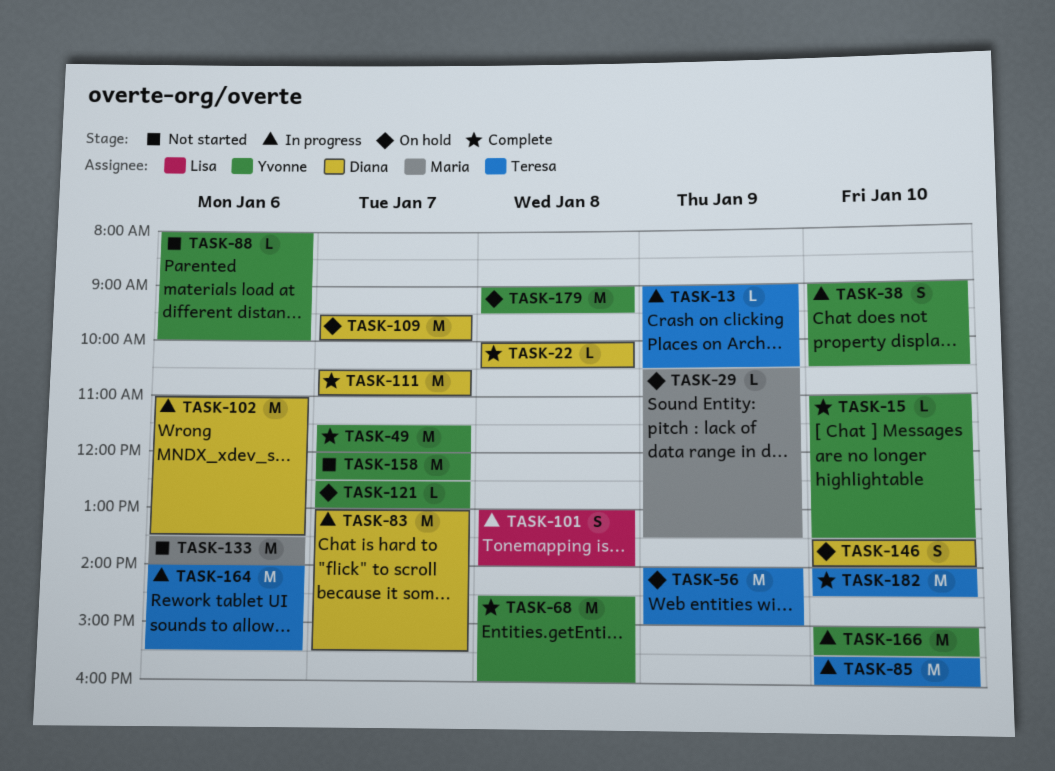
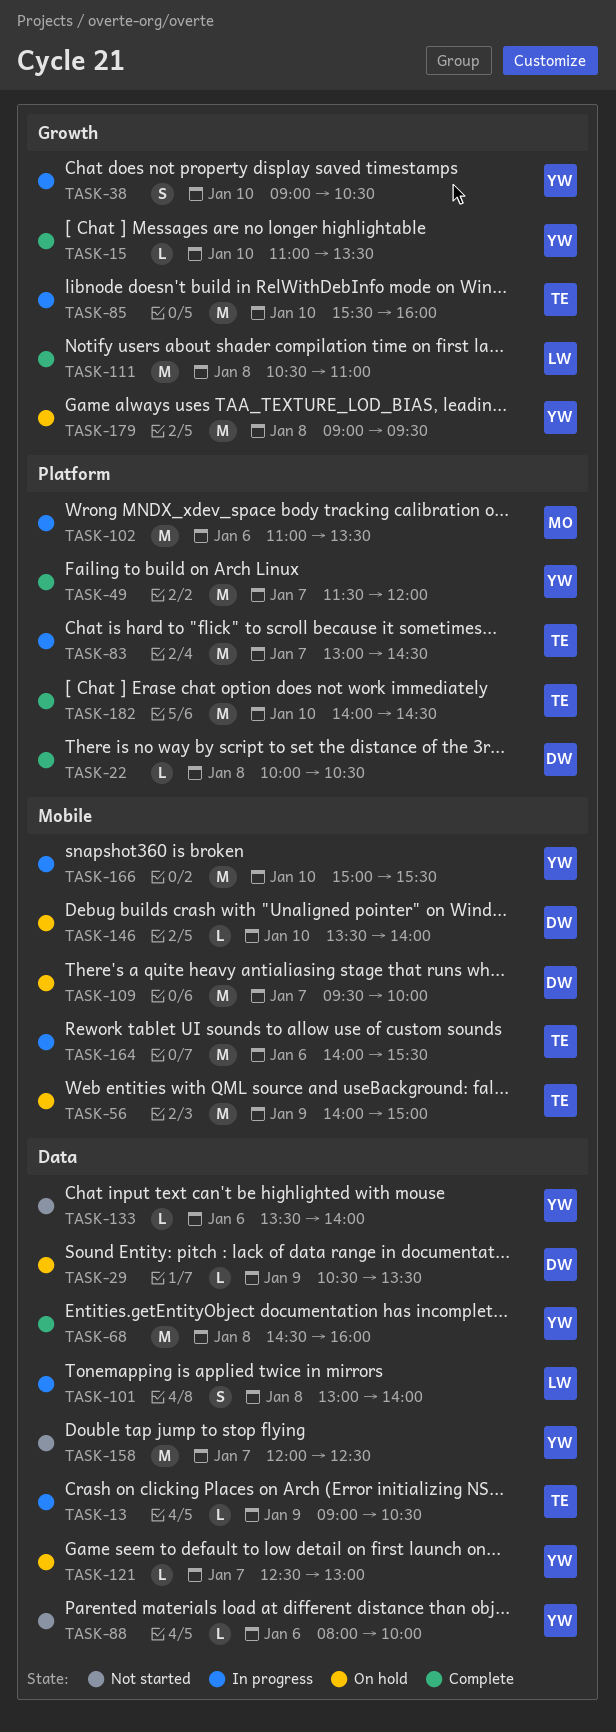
TASK-29, owner: Maria -> Diana
TASK-83, owner: Diana -> Teresa
TASK-83, ends: 15:30 -> 14:30
TASK-102, owner: Diana -> Maria
TASK-111, owner: Diana -> Lisa
TASK-111, day: Jan 7 -> Jan 8
TASK-133, owner: Maria -> Yvonne
TASK-133, estimate: M -> L
TASK-146, estimate: S -> L

